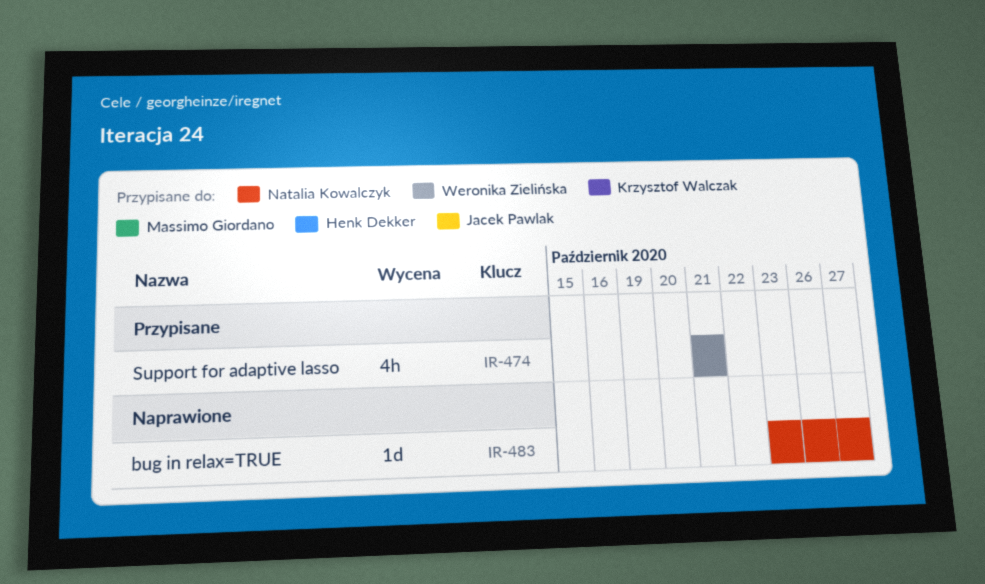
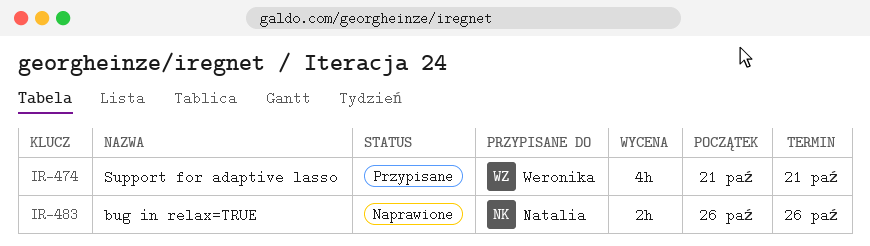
IR-483, estimate: 1d -> 2h
IR-483, start: Oct 23 -> Oct 26
IR-483, due: Oct 27 -> Oct 26

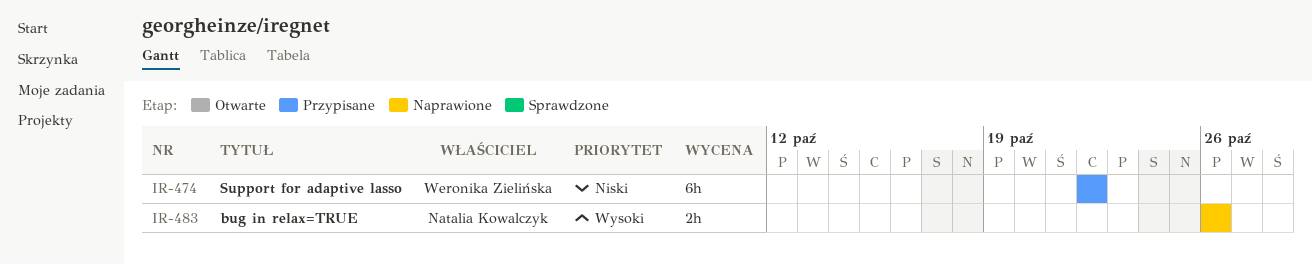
IR-474, estimate: 4h -> 6h
IR-474, start: Oct 21 -> Oct 22
IR-474, due: Oct 21 -> Oct 22

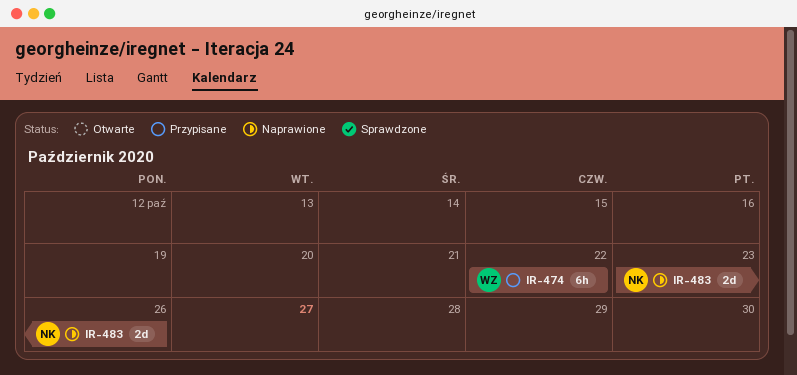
IR-483, estimate: 2h -> 2d
IR-483, start: Oct 26 -> Oct 23

